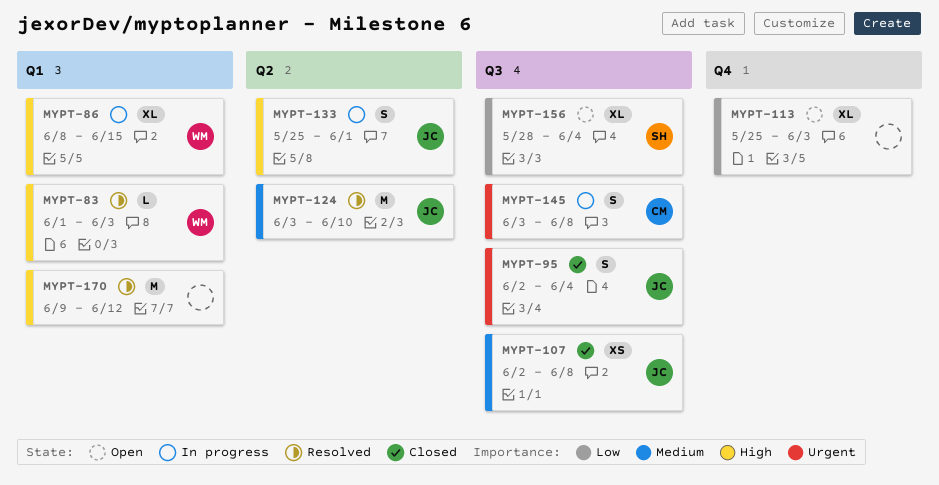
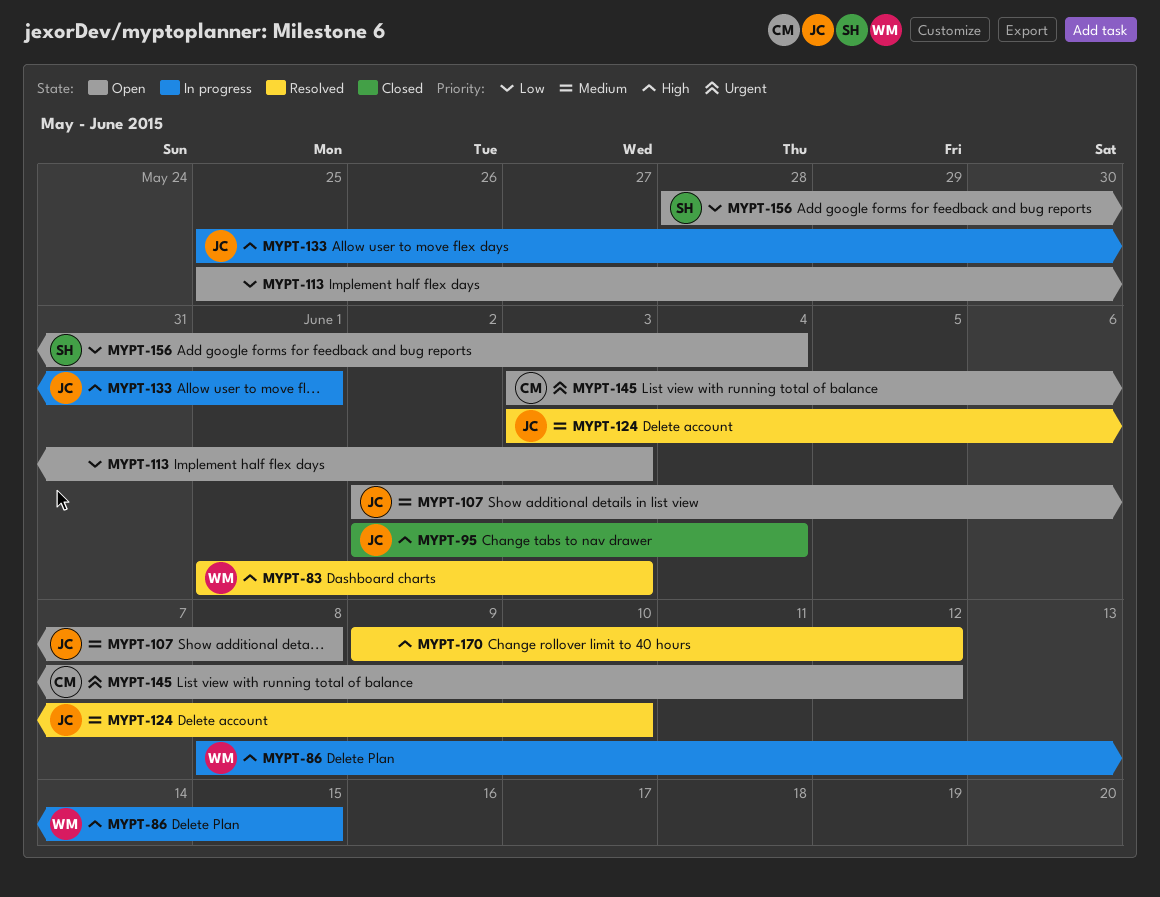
MYPT-95, priority: Urgent -> High
MYPT-107, status: Closed -> Open
MYPT-145, status: In progress -> Open
MYPT-145, due: Jun 8 -> Jun 12

